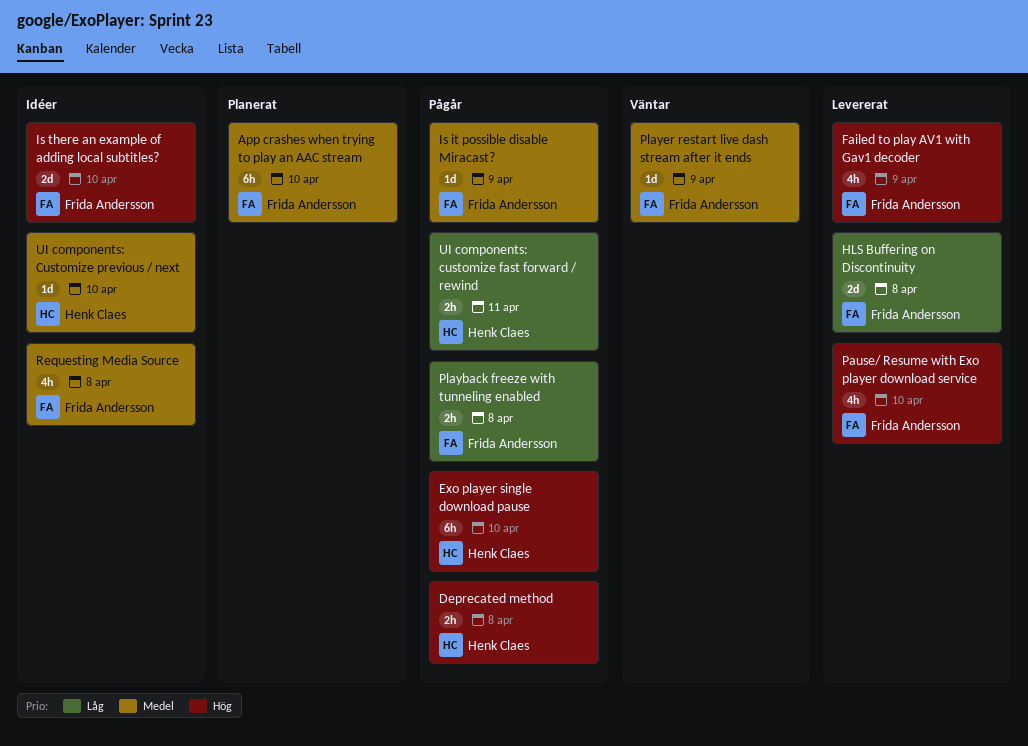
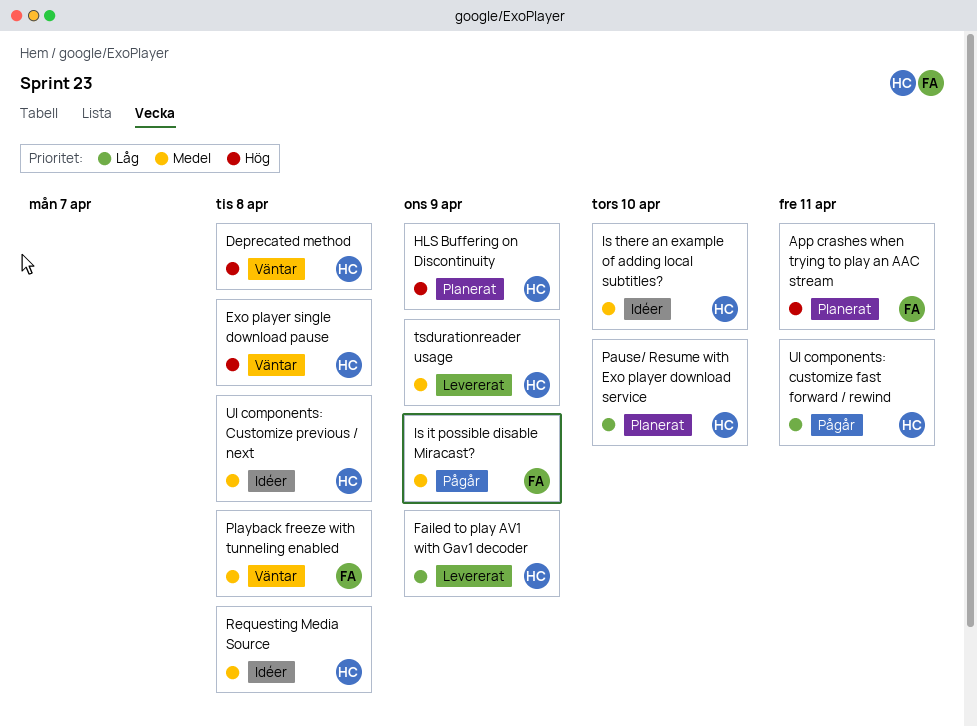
App crashes when trying to play an AAC stream, priority: Medel -> Hög
App crashes when trying to play an AAC stream, due: Apr 10 -> Apr 11
Deprecated method, status: Pågår -> Väntar
Exo player single download pause, status: Pågår -> Väntar
Exo player single download pause, due: Apr 10 -> Apr 8
Failed to play AV1 with Gav1 decoder, owner: Frida Andersson -> Henk Claes
Failed to play AV1 with Gav1 decoder, priority: Hög -> Låg
HLS Buffering on Discontinuity, status: Levererat -> Planerat
HLS Buffering on Discontinuity, owner: Frida Andersson -> Henk Claes
HLS Buffering on Discontinuity, priority: Låg -> Hög
HLS Buffering on Discontinuity, due: Apr 8 -> Apr 9
Is there an example of adding local subtitles?, owner: Frida Andersson -> Henk Claes
Is there an example of adding local subtitles?, priority: Hög -> Medel
Pause/ Resume with Exo player download service, status: Levererat -> Planerat
Pause/ Resume with Exo player download service, owner: Frida Andersson -> Henk Claes
Pause/ Resume with Exo player download service, priority: Hög -> Låg
Playback freeze with tunneling enabled, status: Pågår -> Väntar
Playback freeze with tunneling enabled, priority: Låg -> Medel
Player restart live dash stream after it ends: present -> none
Requesting Media Source, owner: Frida Andersson -> Henk Claes
tsdurationreader usage: none -> present
UI components: Customize previous / next, due: Apr 10 -> Apr 8

